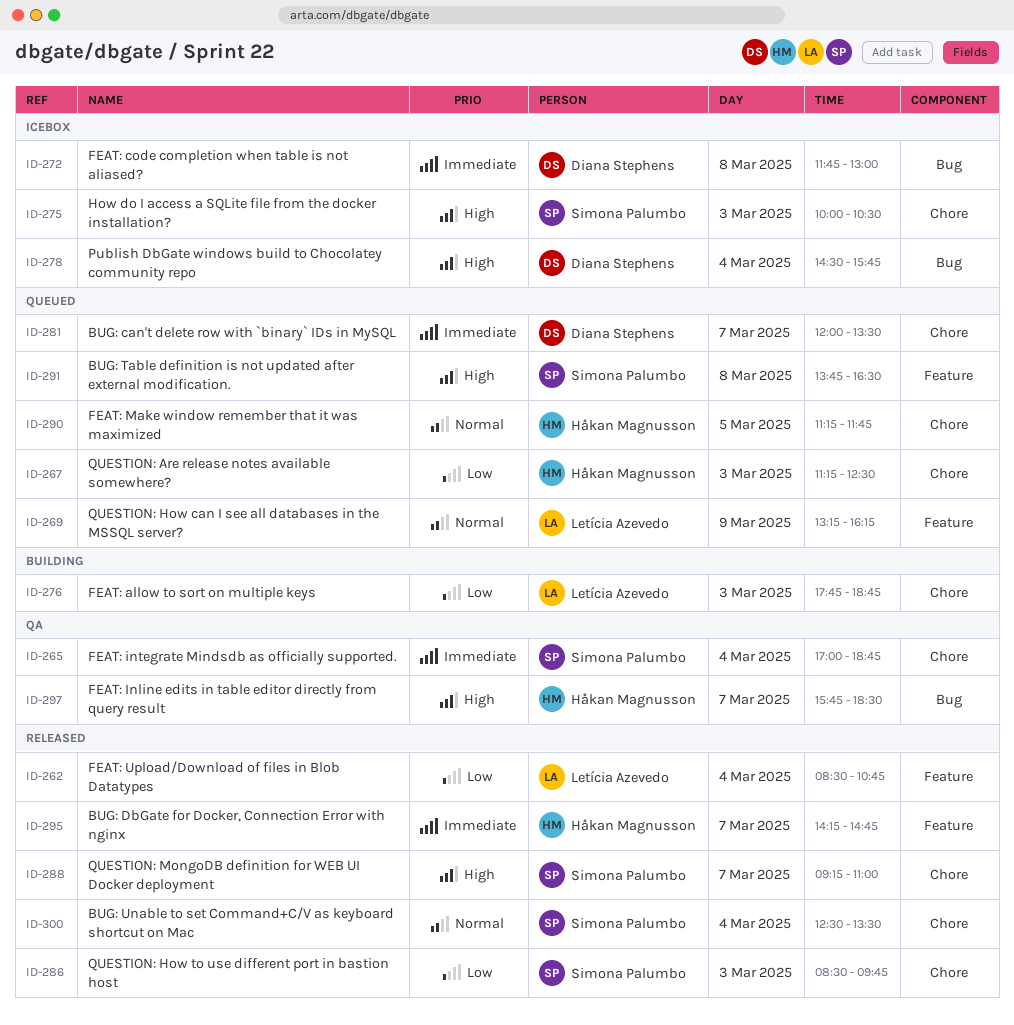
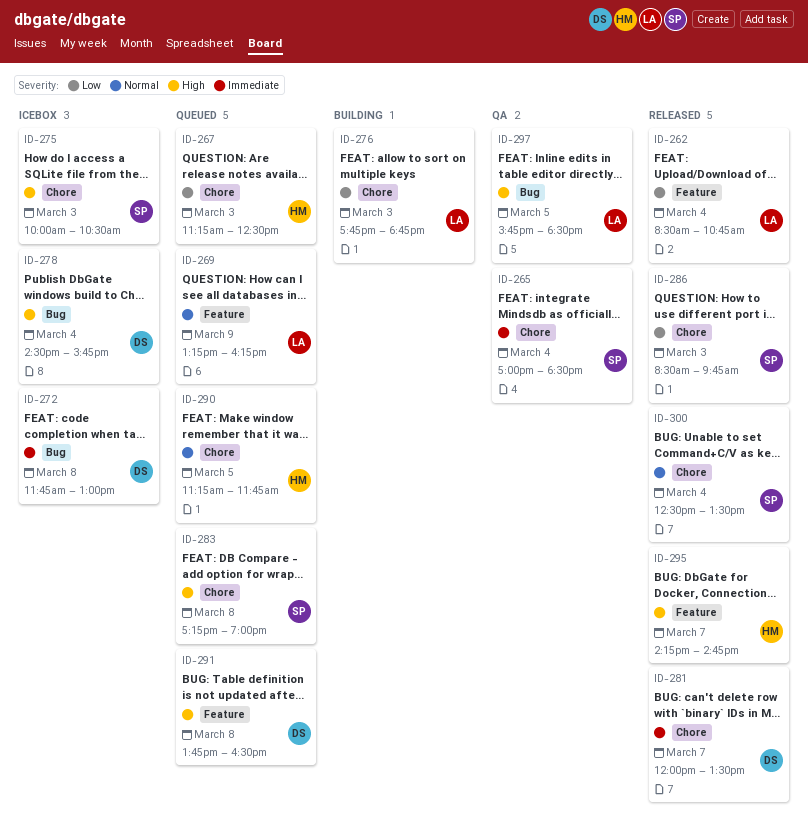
ID-265, ends: 18:45 -> 18:30
ID-281, status: Queued -> Released
ID-283: none -> present
ID-288: present -> none
ID-291, owner: Simona Palumbo -> Diana Stephens
ID-295, priority: Immediate -> High
ID-297, owner: Håkan Magnusson -> Letícia Azevedo
ID-297, day: Mar 7 -> Mar 5

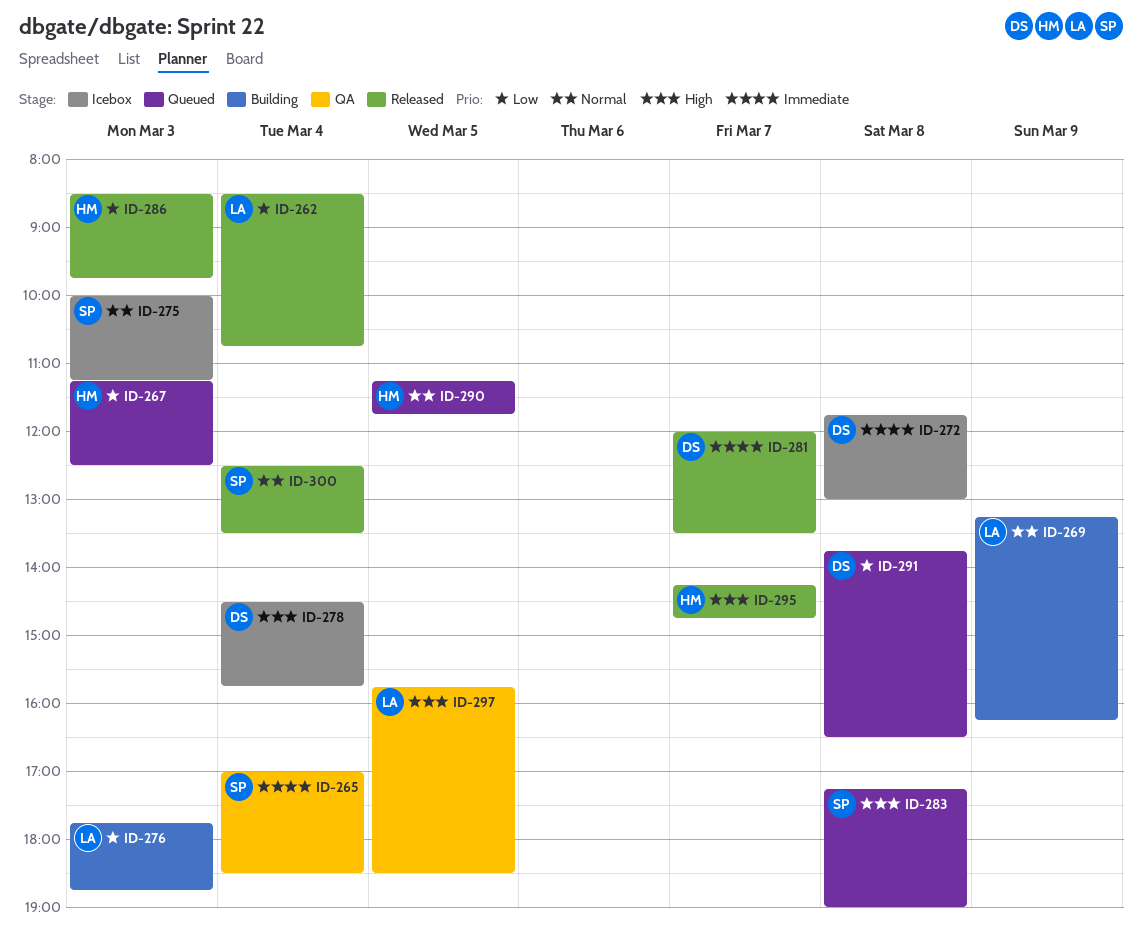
ID-269, status: Queued -> Building
ID-275, priority: High -> Normal
ID-275, ends: 10:30 -> 11:15
ID-286, owner: SP -> HM
ID-291, priority: High -> Low

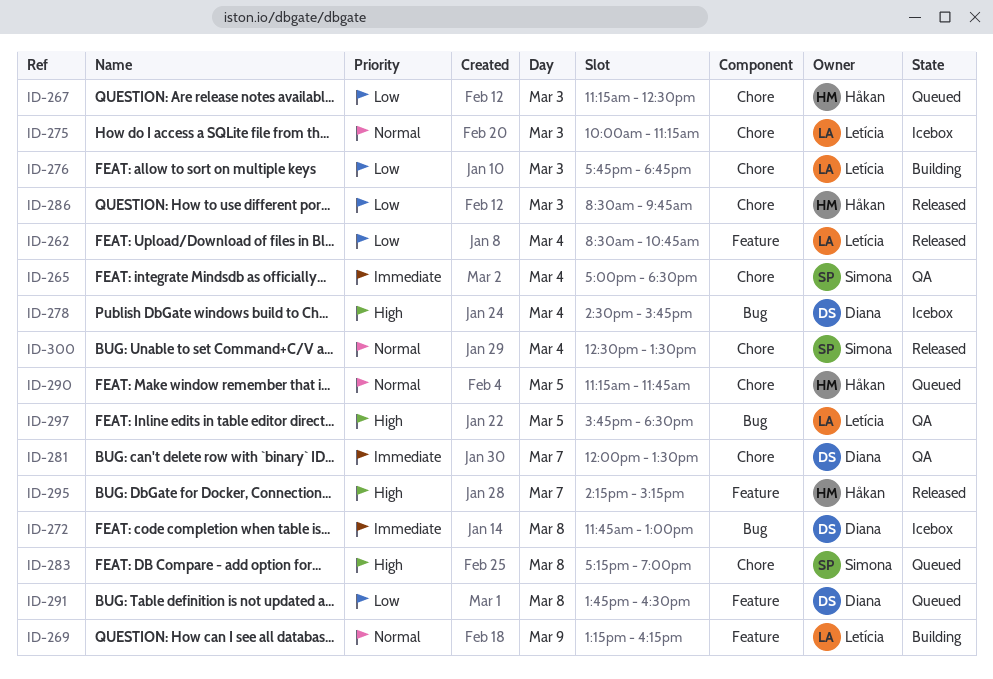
ID-275, owner: Simona -> Letícia
ID-281, status: Released -> QA
ID-295, ends: 14:45 -> 15:15

